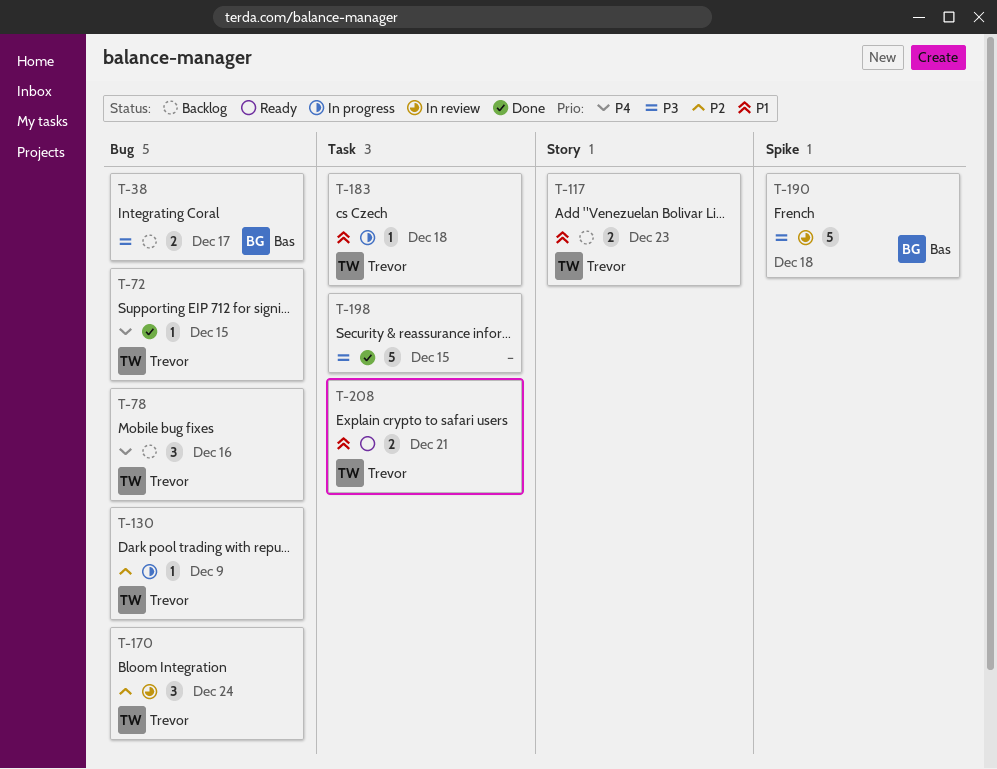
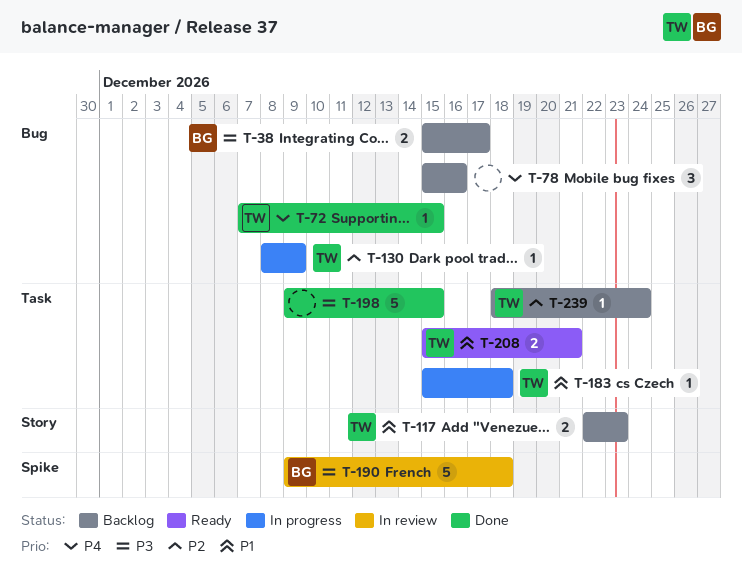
T-78, owner: Trevor -> none
T-170: present -> none
T-239: none -> present

